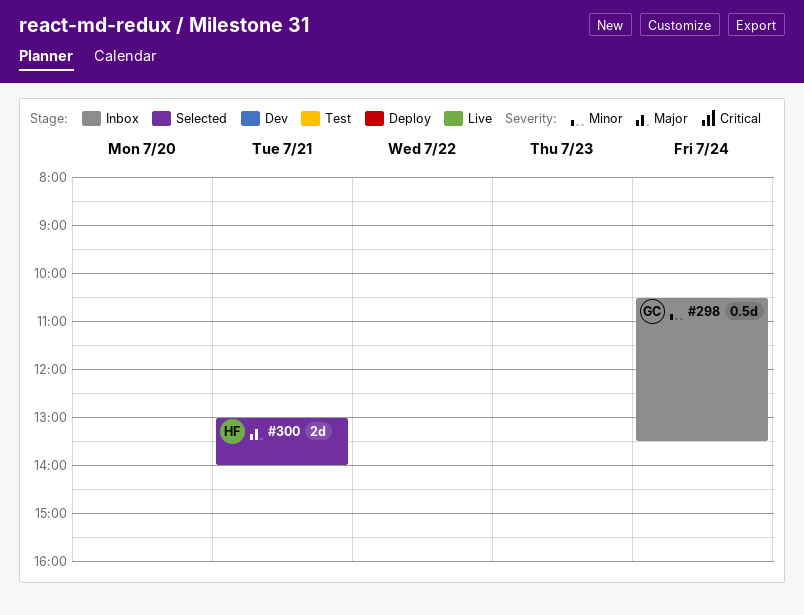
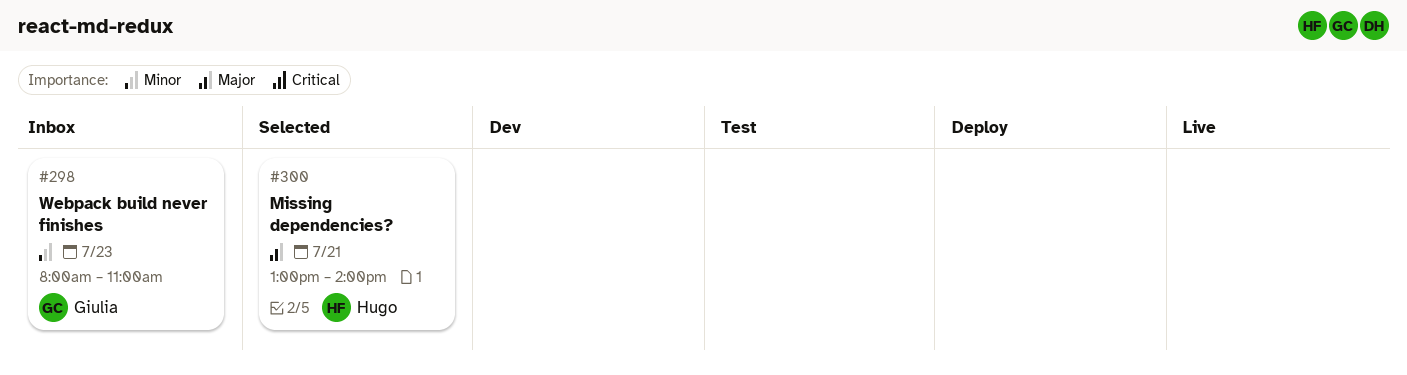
#298, day: Jul 24 -> Jul 23
#298, begins: 10:30 -> 08:00
#298, ends: 13:30 -> 11:00

